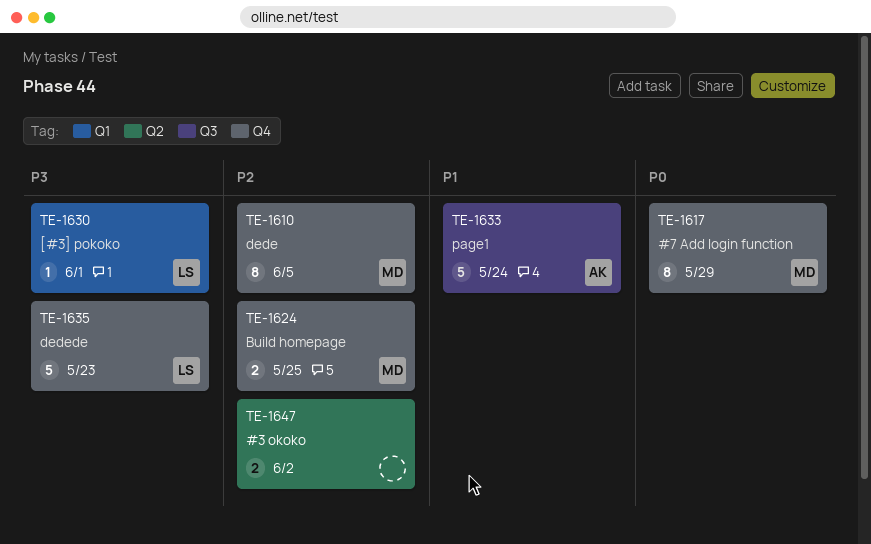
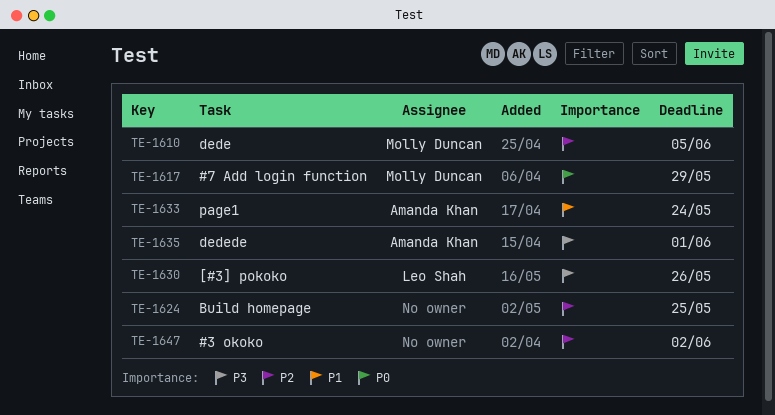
TE-1624, owner: Molly Duncan -> none
TE-1630, due: Jun 1 -> May 26
TE-1635, owner: Leo Shah -> Amanda Khan
TE-1635, due: May 23 -> Jun 1

